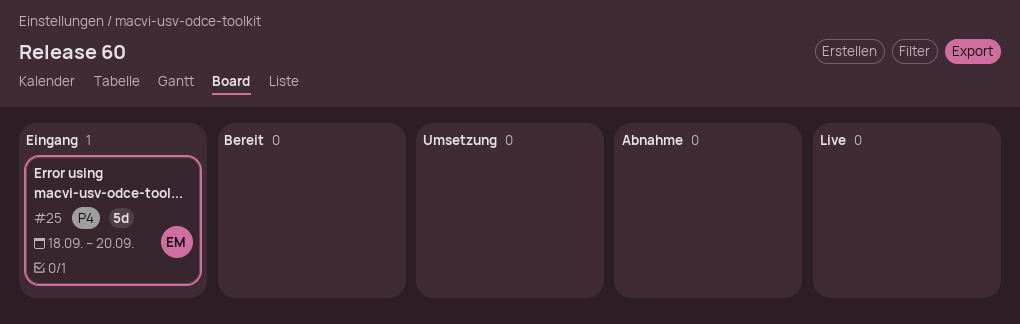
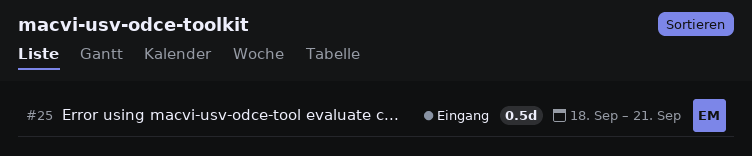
#25, estimate: 5d -> 0.5d
#25, due: Sep 20 -> Sep 21

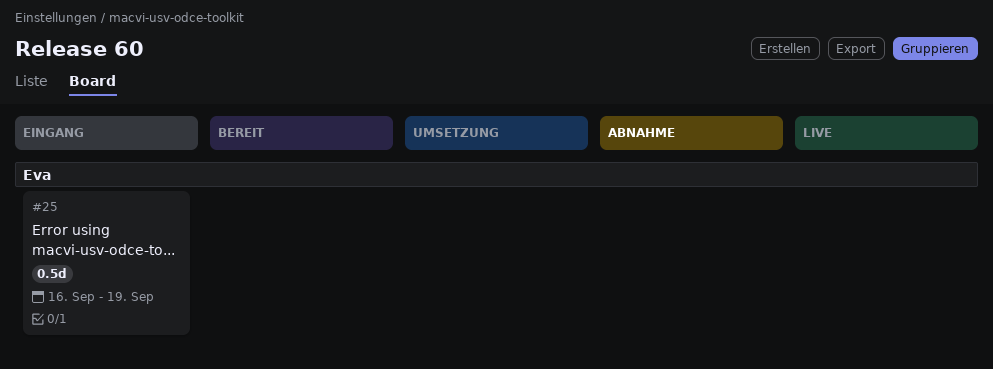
#25, start: Sep 18 -> Sep 16
#25, due: Sep 21 -> Sep 19

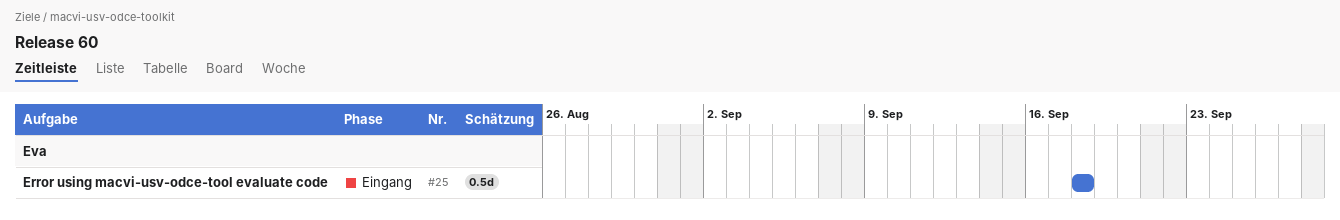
#25, start: Sep 16 -> Sep 18
#25, due: Sep 19 -> Sep 18

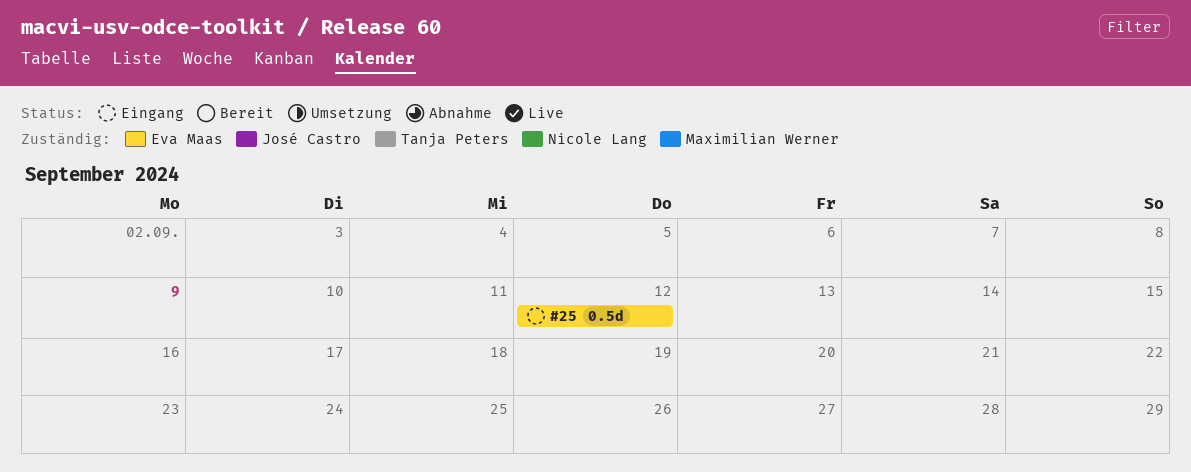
#25, start: Sep 18 -> Sep 12
#25, due: Sep 18 -> Sep 12

